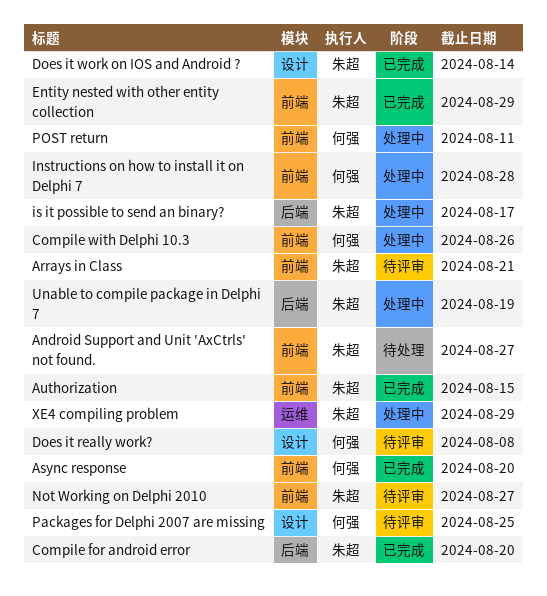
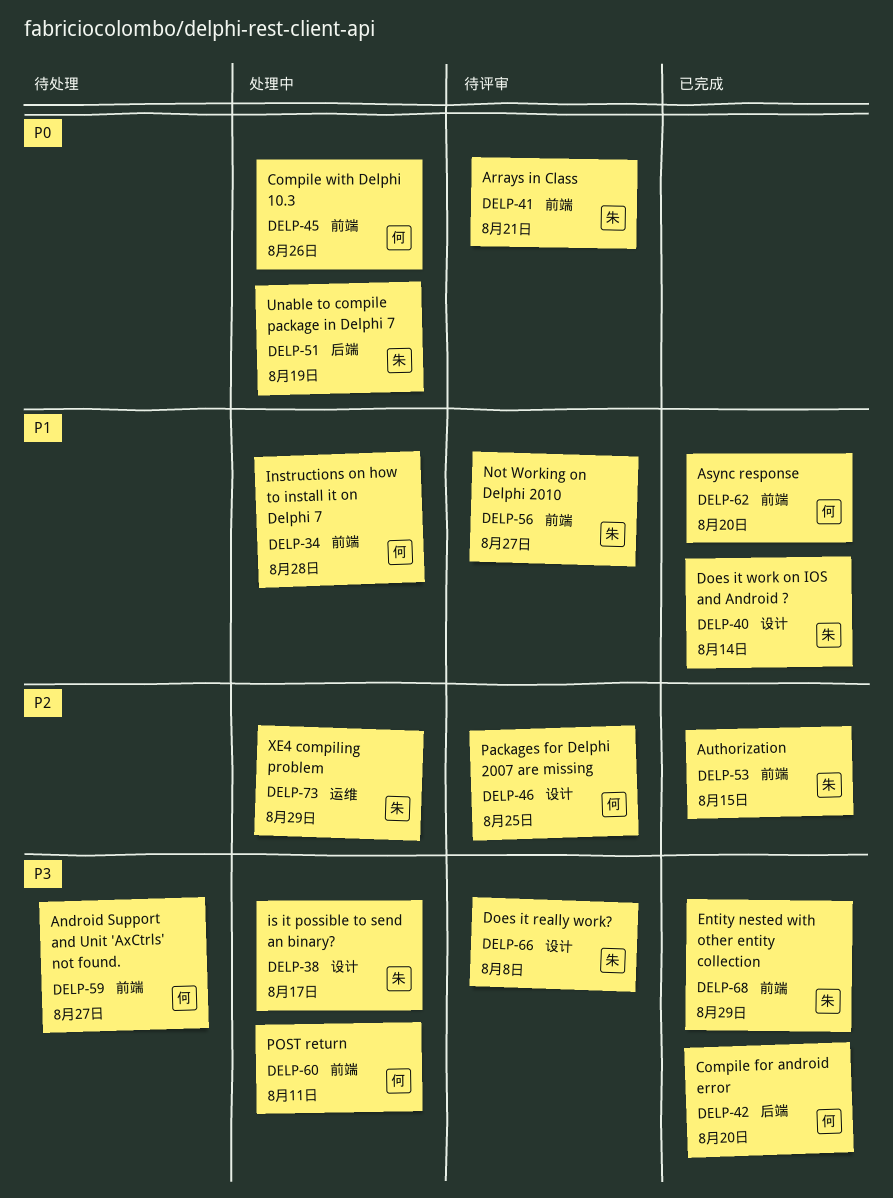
Android Support and Unit 'AxCtrls' not found., owner: 朱超 -> 何强
Compile for android error, owner: 朱超 -> 何强
Does it really work?, owner: 何强 -> 朱超
is it possible to send an binary?, label: 后端 -> 设计

